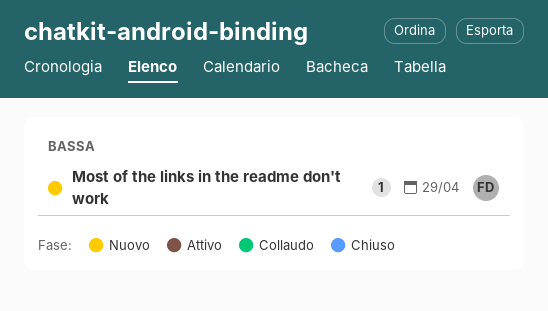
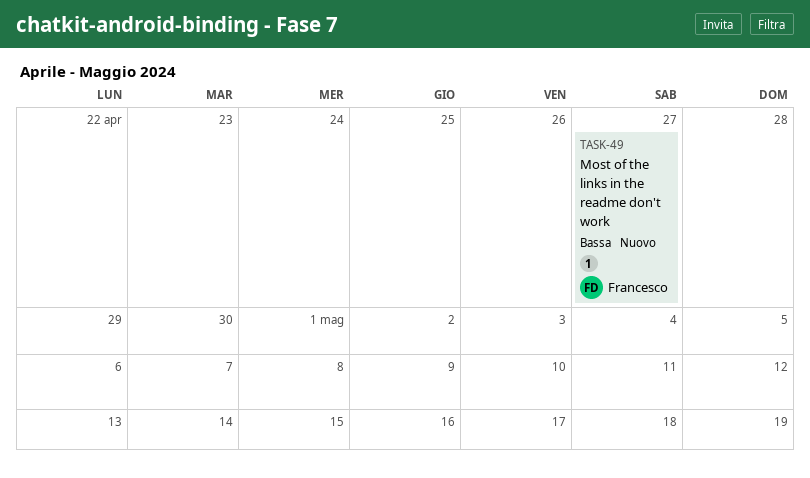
Most of the links in the readme don't work, due: Apr 29 -> Apr 27

